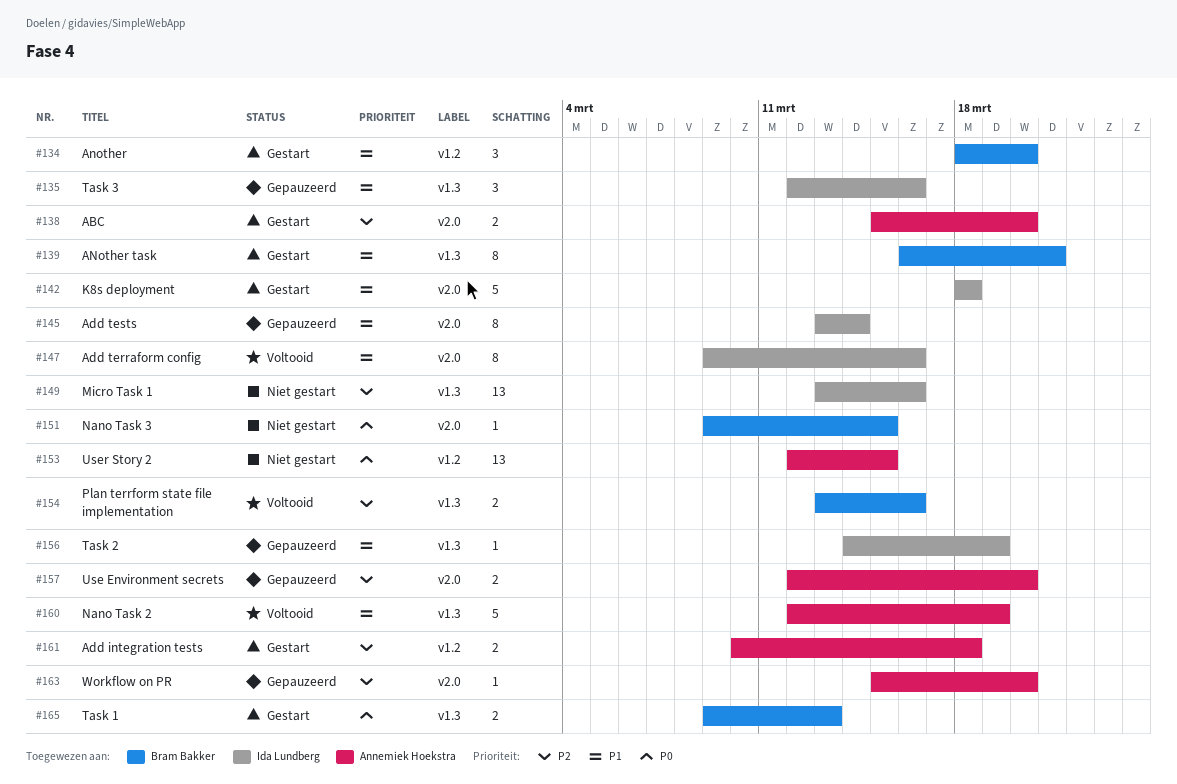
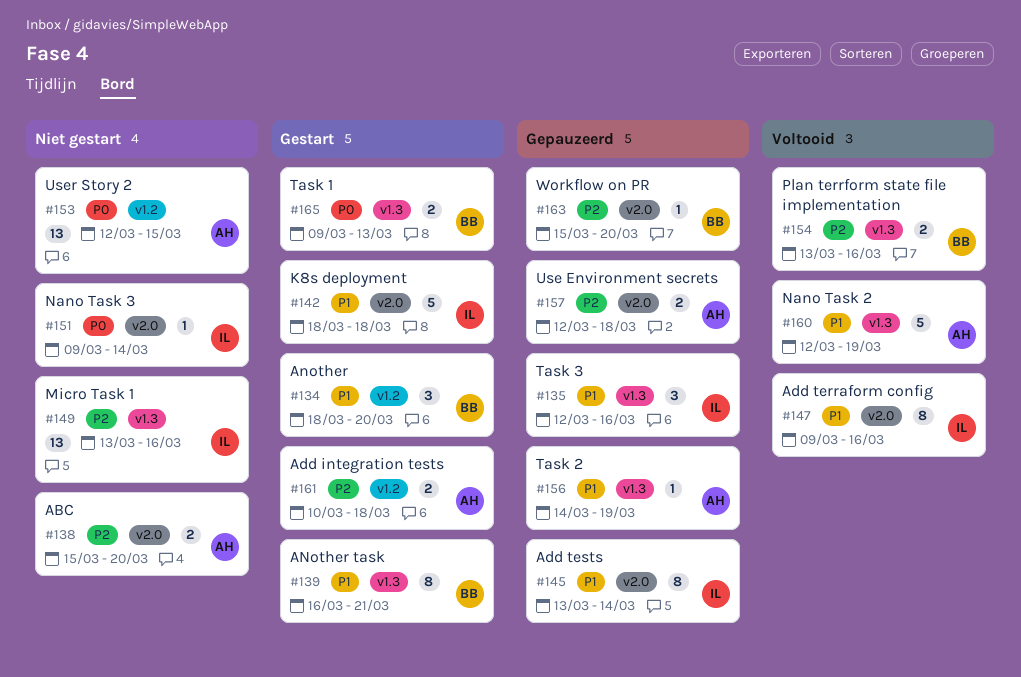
#138, status: Gestart -> Niet gestart
#151, owner: Bram Bakker -> Ida Lundberg
#151, due: Mar 15 -> Mar 14
#156, owner: Ida Lundberg -> Annemiek Hoekstra
#157, due: Mar 20 -> Mar 18
#163, owner: Annemiek Hoekstra -> Bram Bakker

